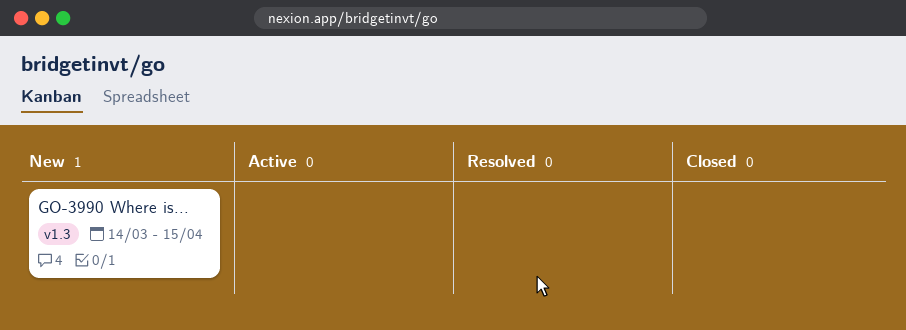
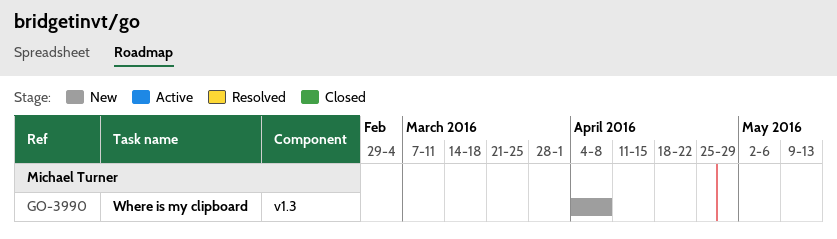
GO-3990, start: Mar 14 -> Apr 4
GO-3990, due: Apr 15 -> Apr 8

